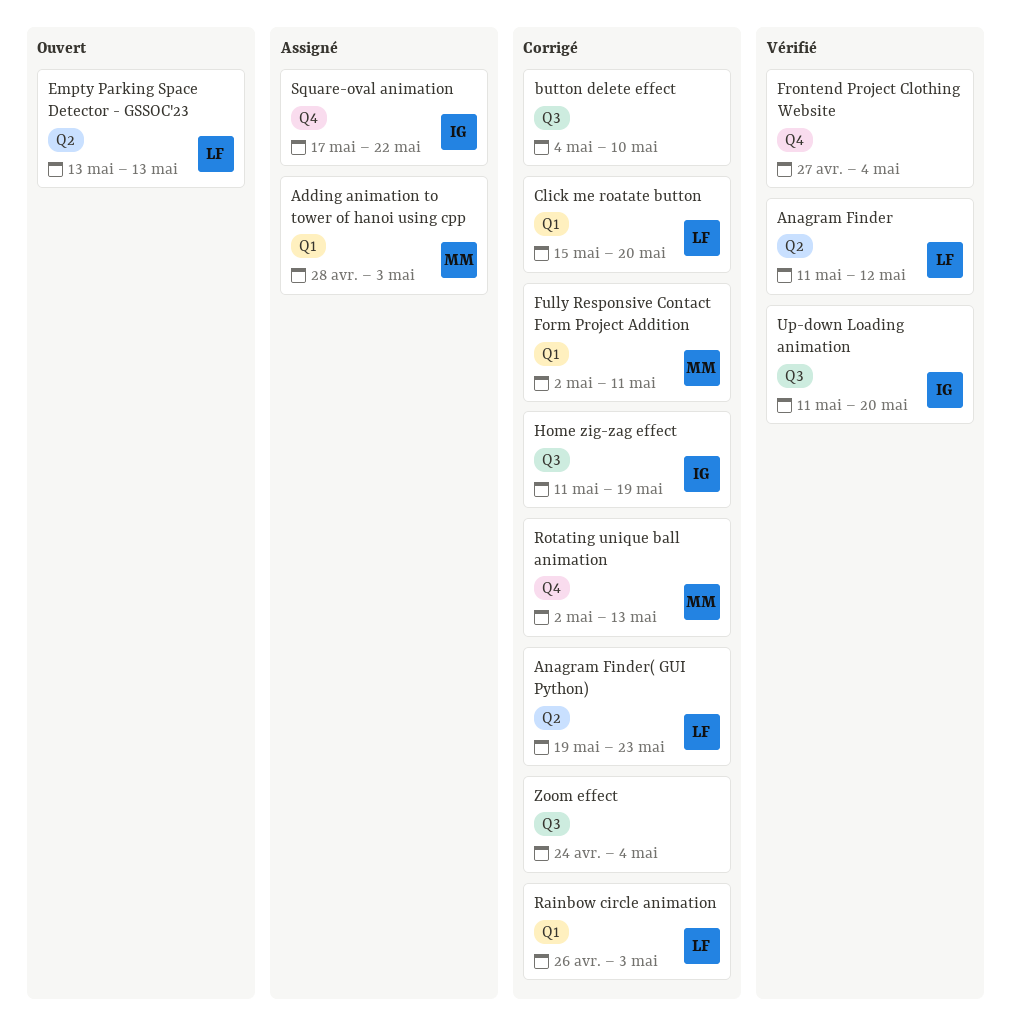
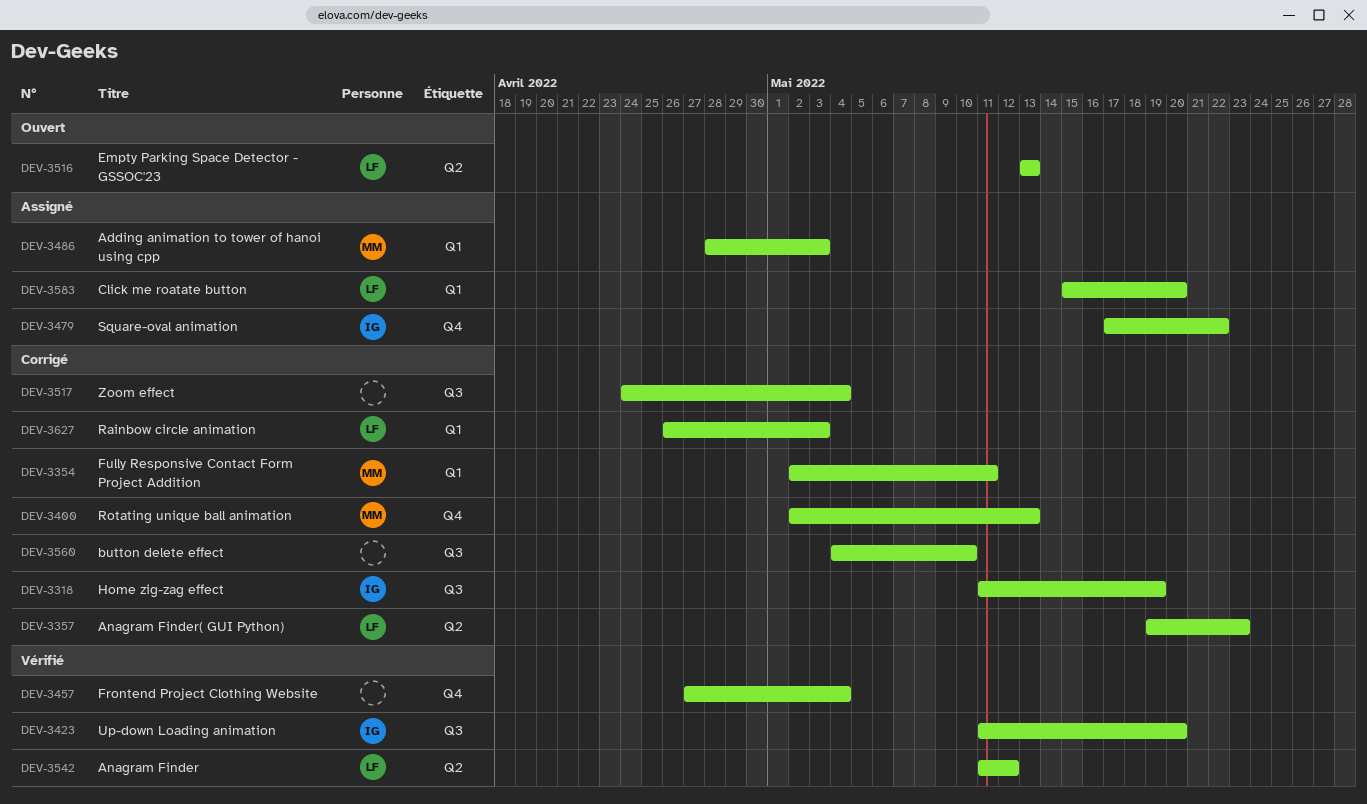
Click me roatate button, status: Corrigé -> Assigné

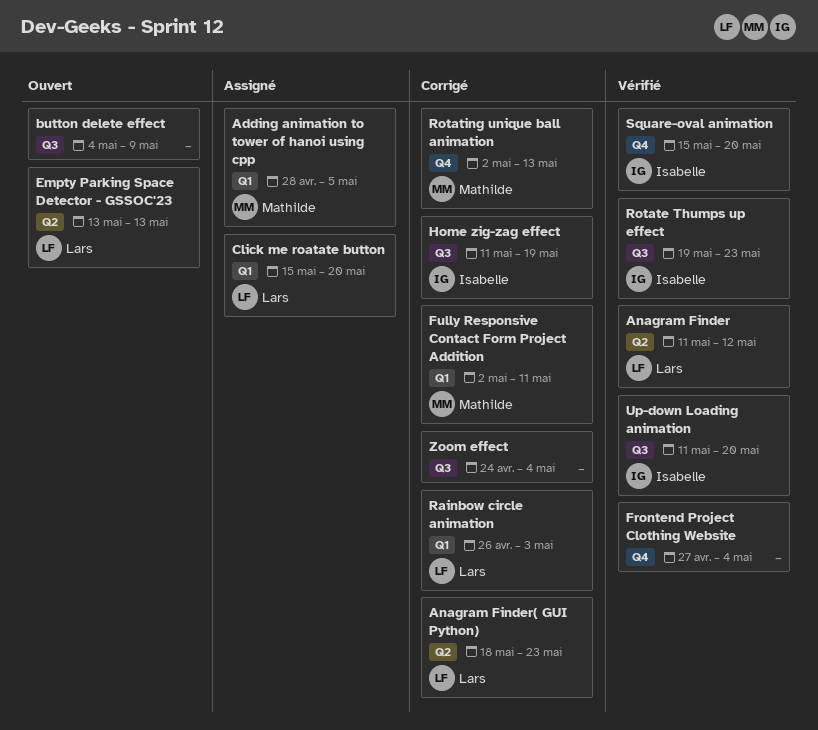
Adding animation to tower of hanoi using cpp, due: May 3 -> May 5
Anagram Finder( GUI Python), start: May 19 -> May 18
button delete effect, status: Corrigé -> Ouvert
button delete effect, due: May 10 -> May 9
Rotate Thumps up effect: none -> present
Square-oval animation, status: Assigné -> Vérifié
Square-oval animation, start: May 17 -> May 15
Square-oval animation, due: May 22 -> May 20

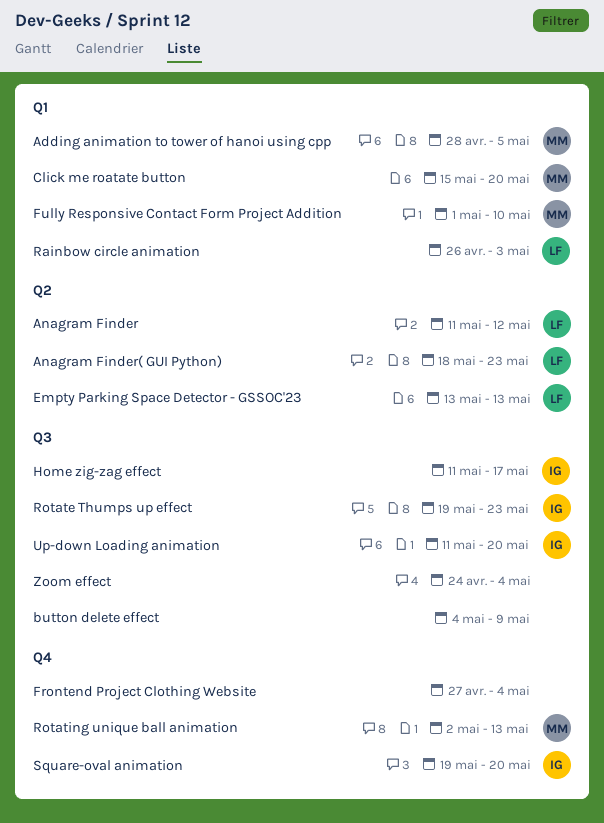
Click me roatate button, owner: Lars -> Mathilde
Fully Responsive Contact Form Project Addition, start: May 2 -> May 1
Fully Responsive Contact Form Project Addition, due: May 11 -> May 10
Home zig-zag effect, due: May 19 -> May 17
Square-oval animation, start: May 15 -> May 19

